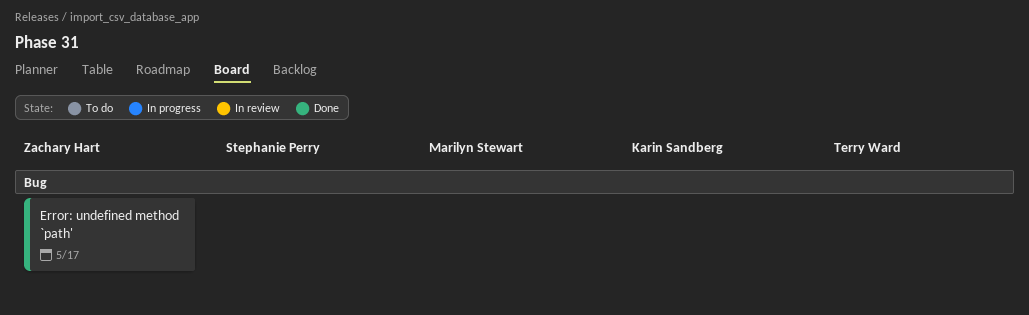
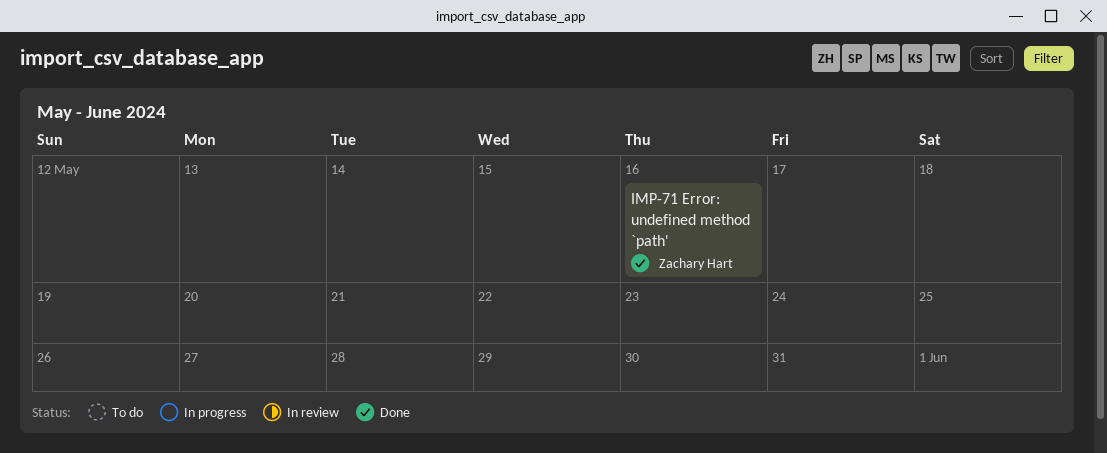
Error: undefined method `path', due: May 17 -> May 16

